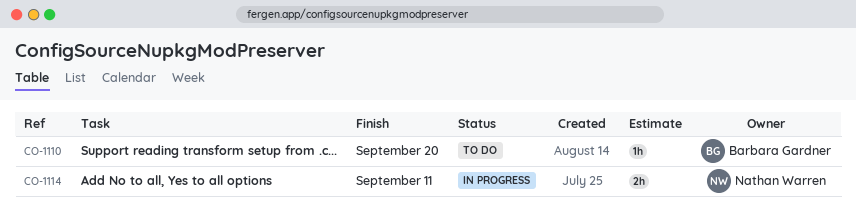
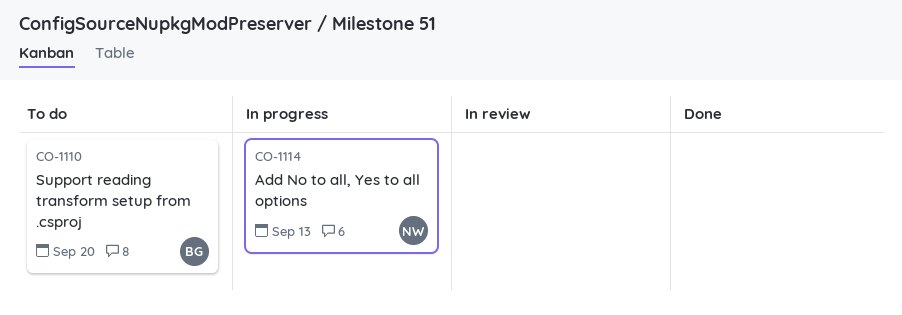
CO-1114, due: Sep 11 -> Sep 13

